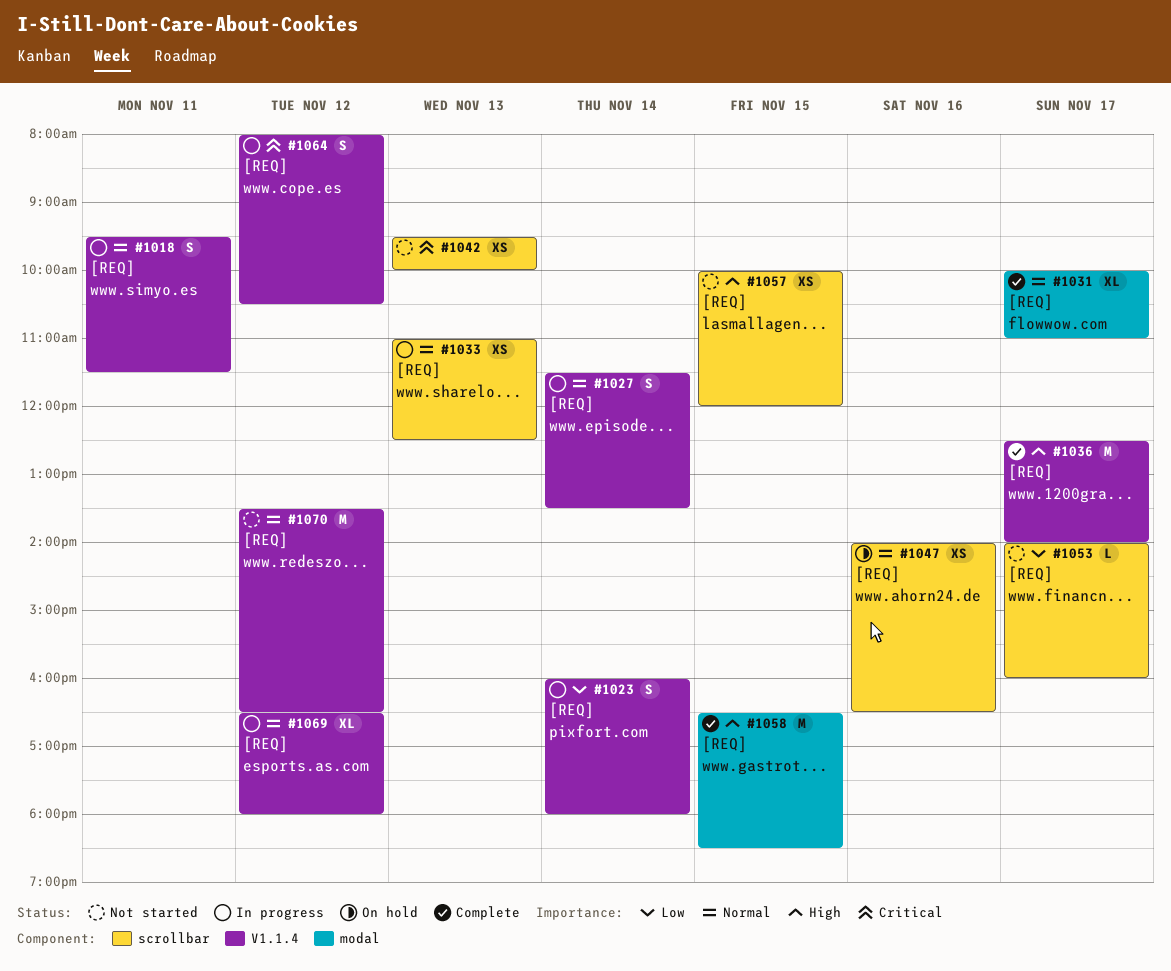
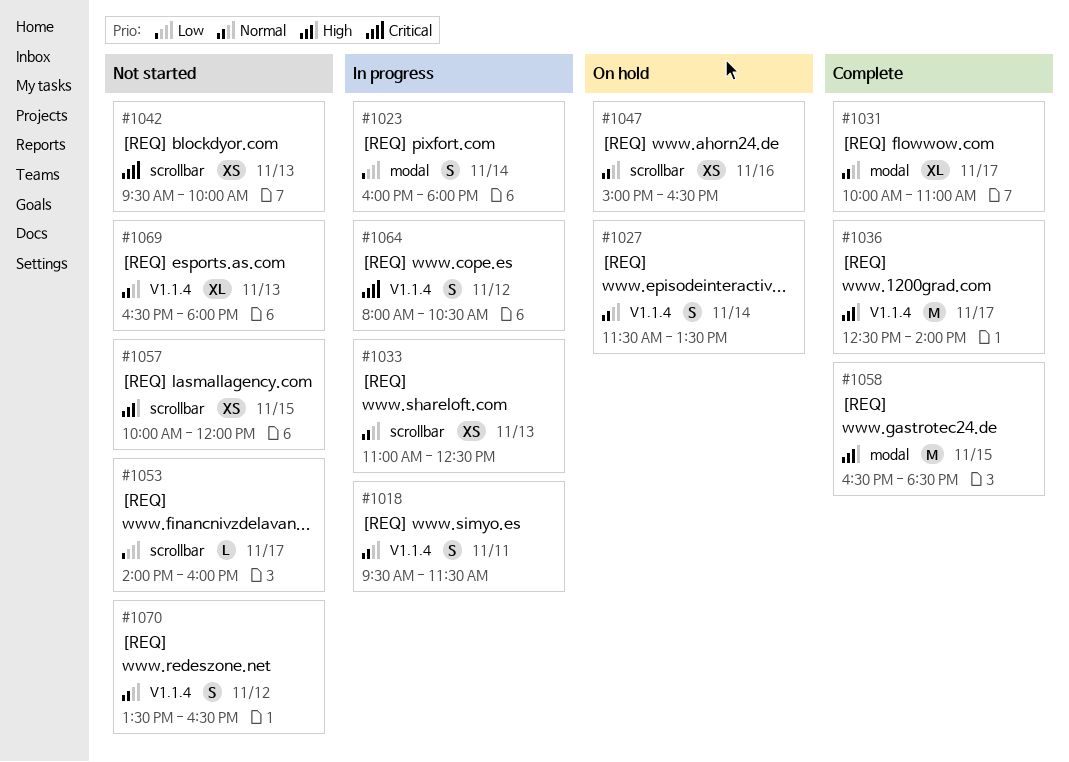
#1023, label: V1.1.4 -> modal
#1027, status: In progress -> On hold
#1047, begins: 14:00 -> 15:00
#1069, status: In progress -> Not started
#1069, day: Nov 12 -> Nov 13
#1070, estimate: M -> S

